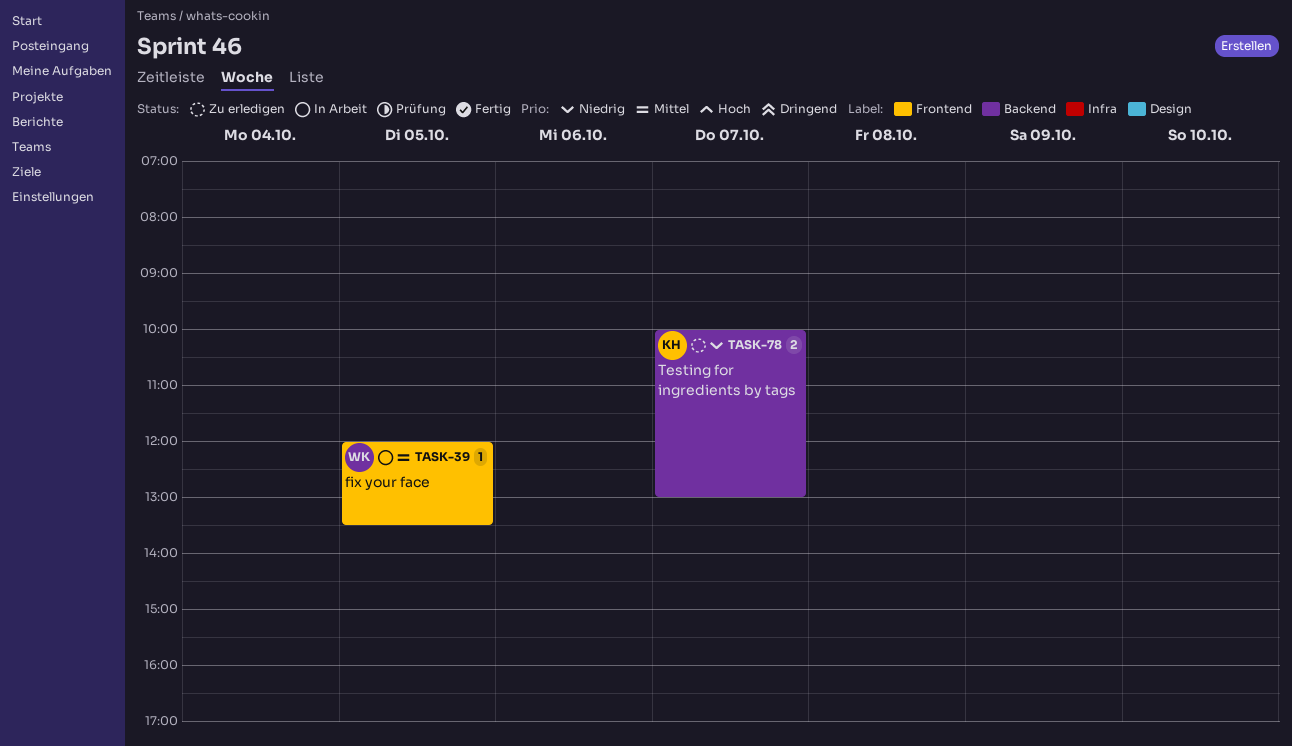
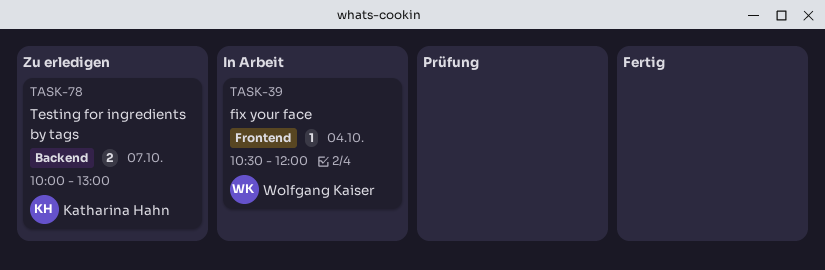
TASK-39, day: Oct 5 -> Oct 4
TASK-39, begins: 12:00 -> 10:30
TASK-39, ends: 13:30 -> 12:00

